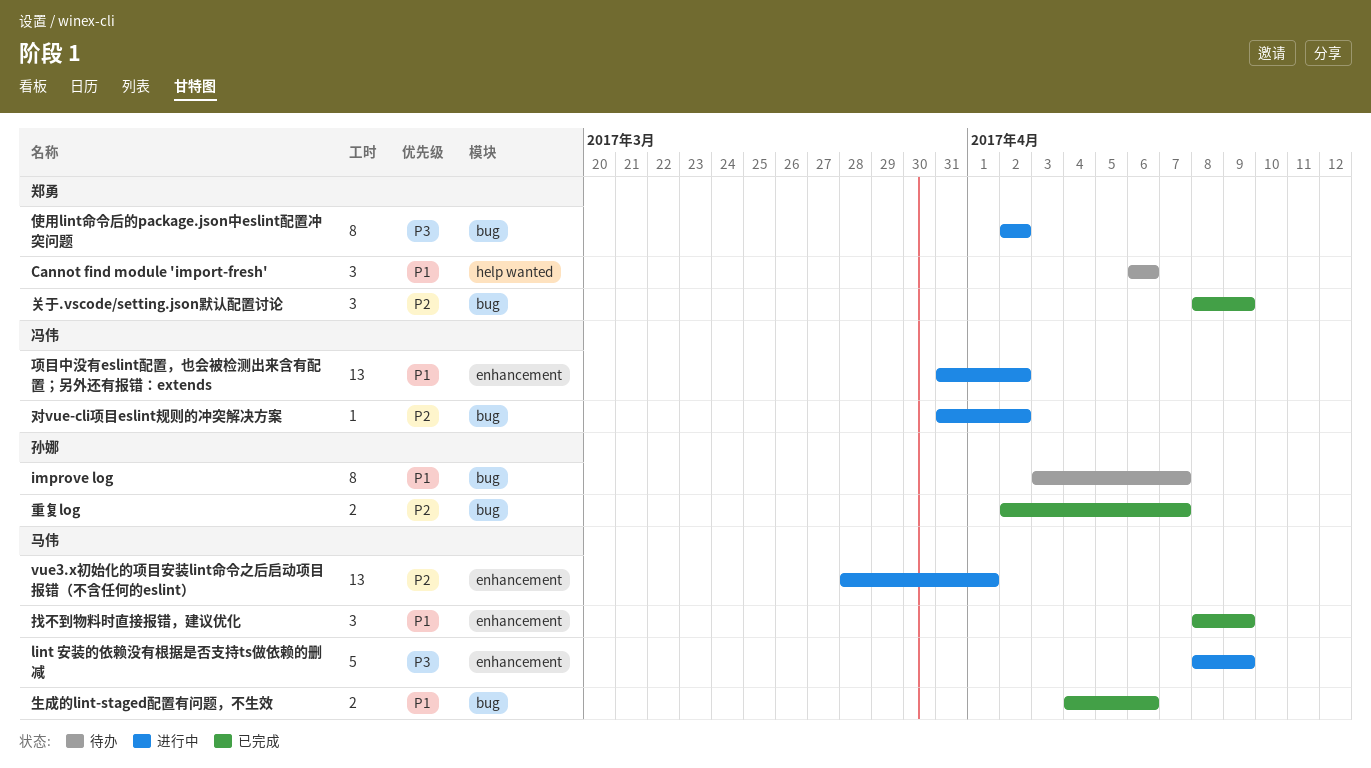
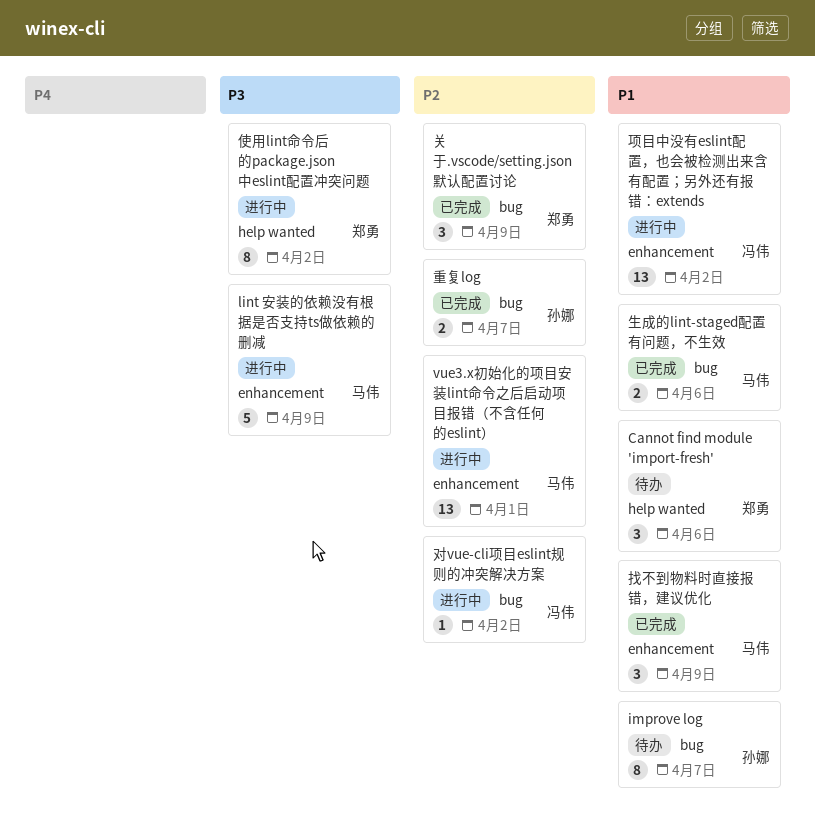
使用lint命令后的package.json中eslint配置冲突问题, label: bug -> help wanted

